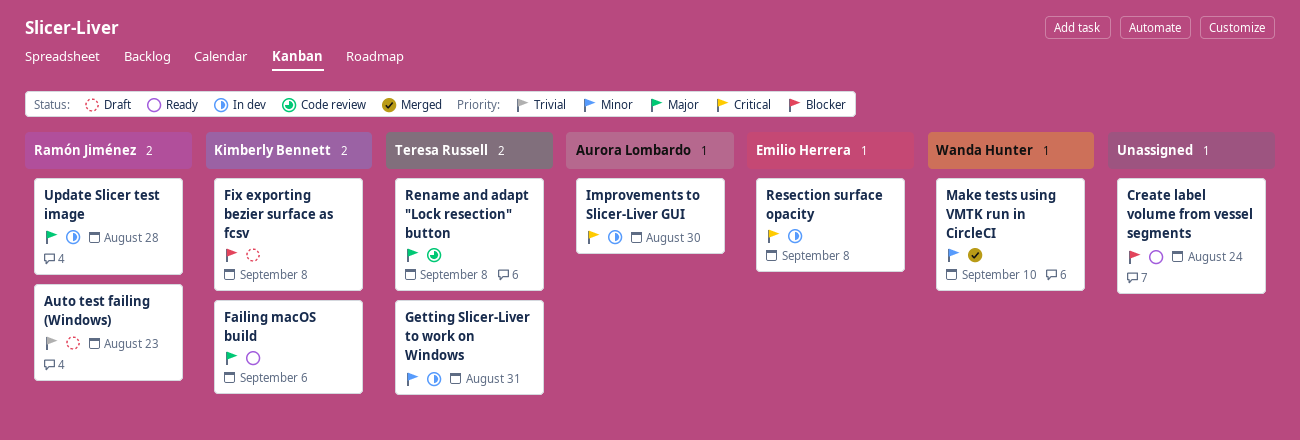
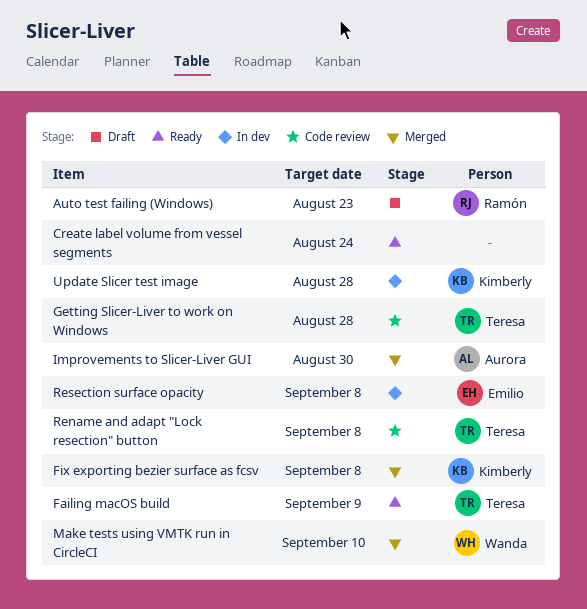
Failing macOS build, owner: Kimberly Bennett -> Teresa Russell
Failing macOS build, due: Sep 6 -> Sep 9
Fix exporting bezier surface as fcsv, status: Draft -> Merged
Getting Slicer-Liver to work on Windows, status: In dev -> Code review
Getting Slicer-Liver to work on Windows, due: Aug 31 -> Aug 28
Improvements to Slicer-Liver GUI, status: In dev -> Merged
Update Slicer test image, owner: Ramón Jiménez -> Kimberly Bennett

